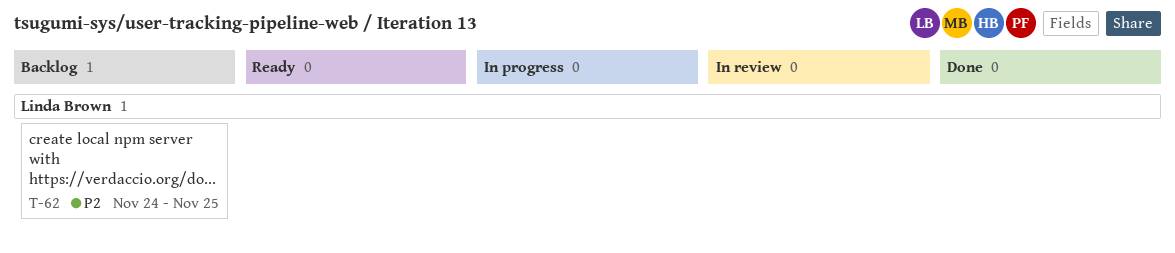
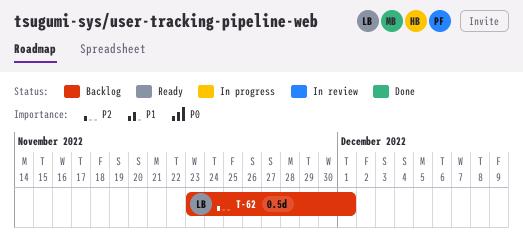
T-62, start: Nov 24 -> Nov 23
T-62, due: Nov 25 -> Dec 1

